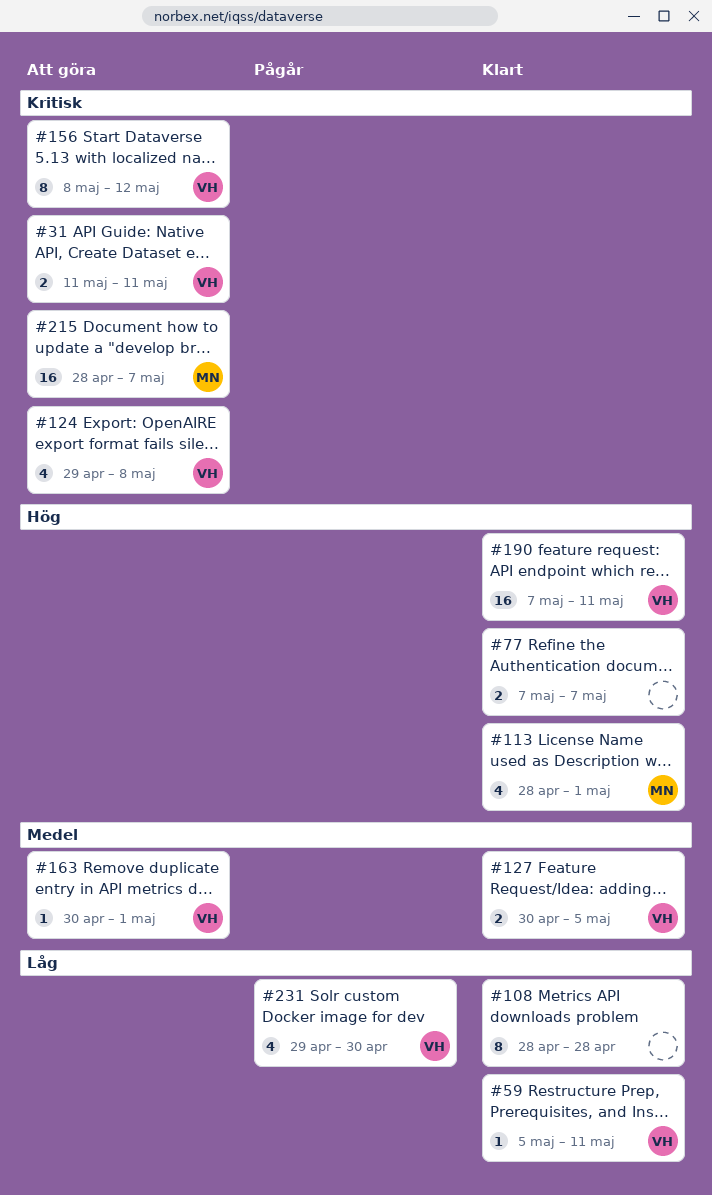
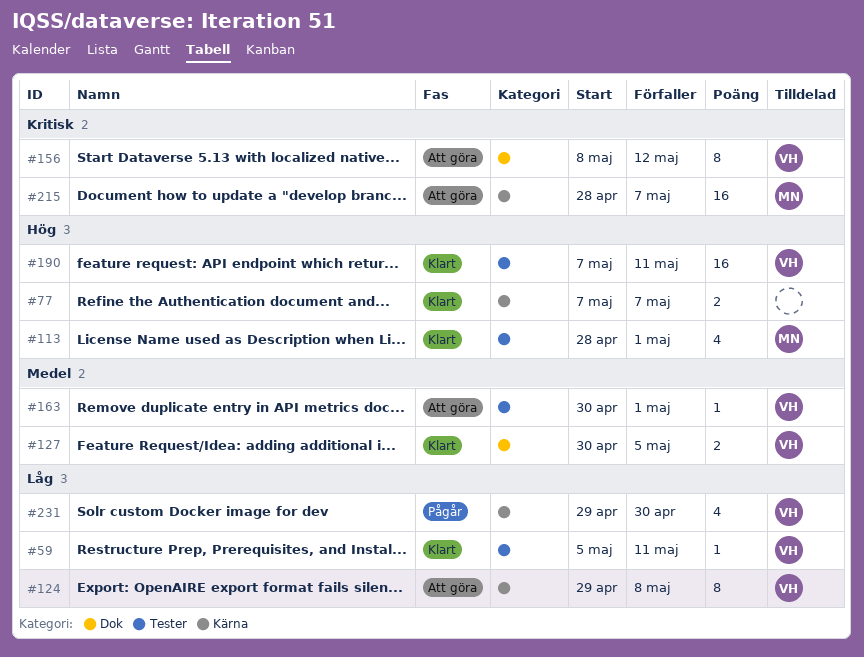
#31: present -> none
#108: present -> none
#124, priority: Kritisk -> Låg
#124, estimate: 4 -> 8

